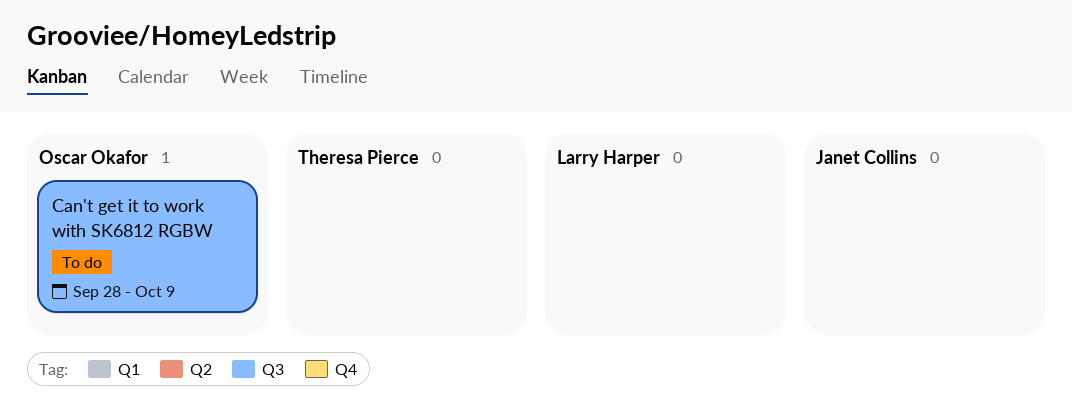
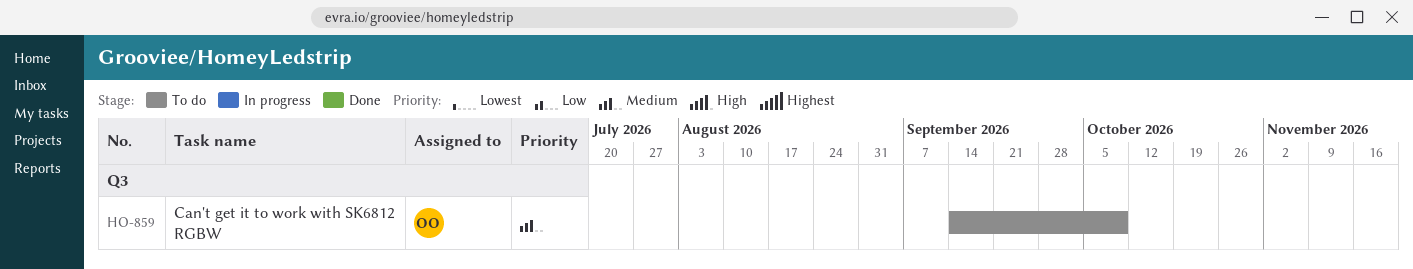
Can't get it to work with SK6812 RGBW, start: Sep 28 -> Sep 14

